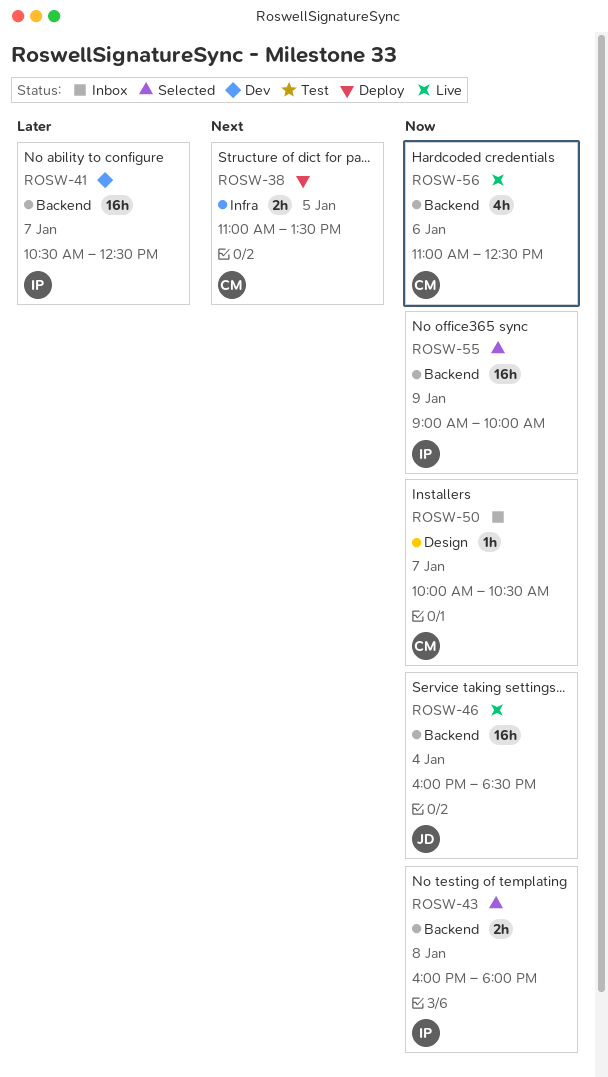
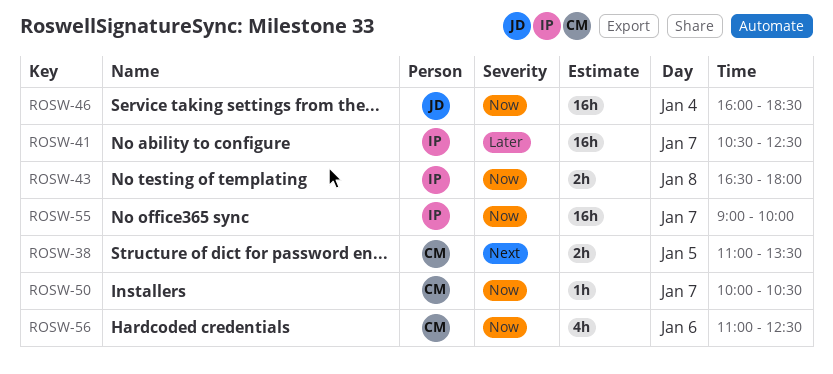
ROSW-43, begins: 16:00 -> 16:30
ROSW-55, day: Jan 9 -> Jan 7

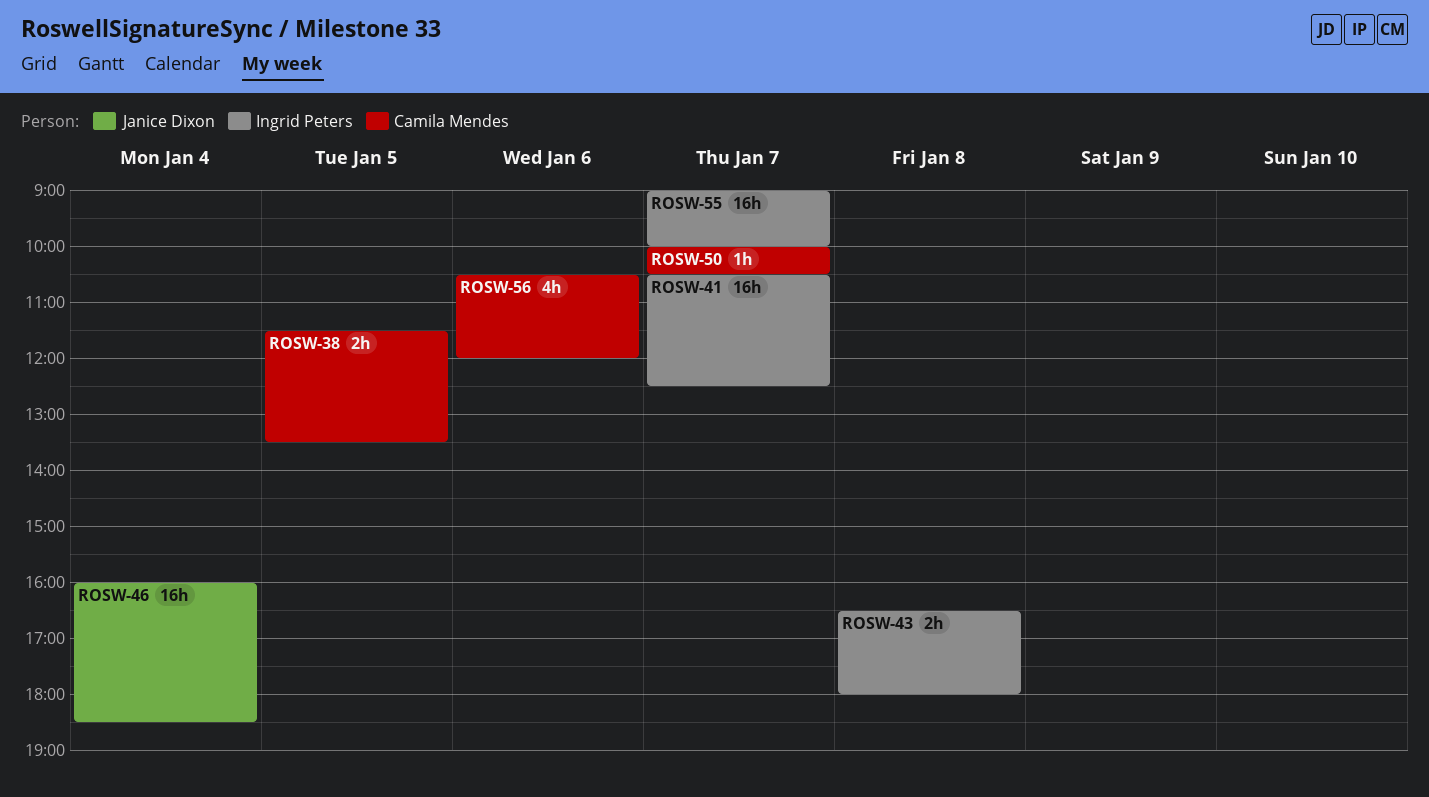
ROSW-38, begins: 11:00 -> 11:30
ROSW-56, begins: 11:00 -> 10:30
ROSW-56, ends: 12:30 -> 12:00

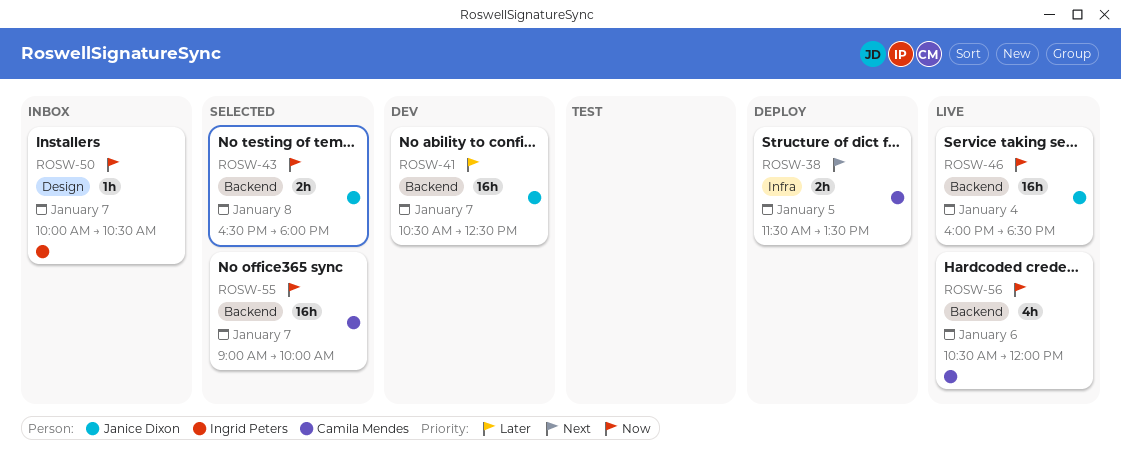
ROSW-41, owner: Ingrid Peters -> Janice Dixon
ROSW-43, owner: Ingrid Peters -> Janice Dixon
ROSW-50, owner: Camila Mendes -> Ingrid Peters
ROSW-55, owner: Ingrid Peters -> Camila Mendes

